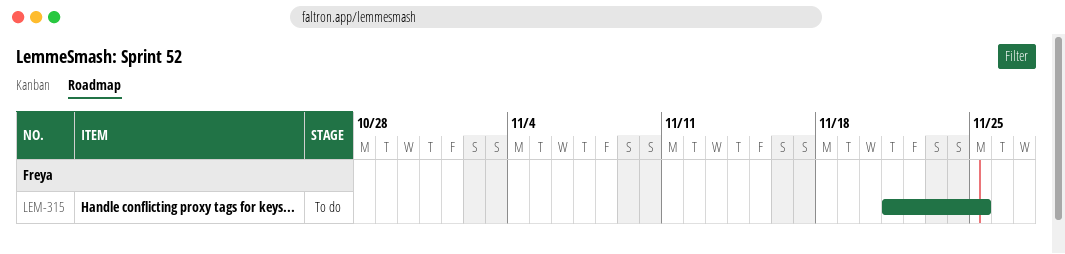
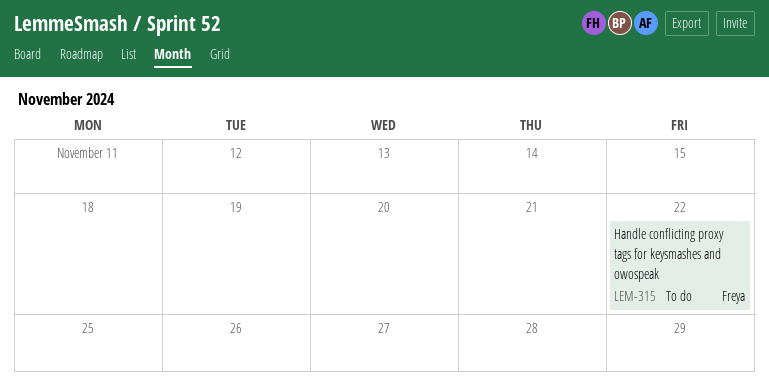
LEM-315, due: Nov 25 -> Nov 22

